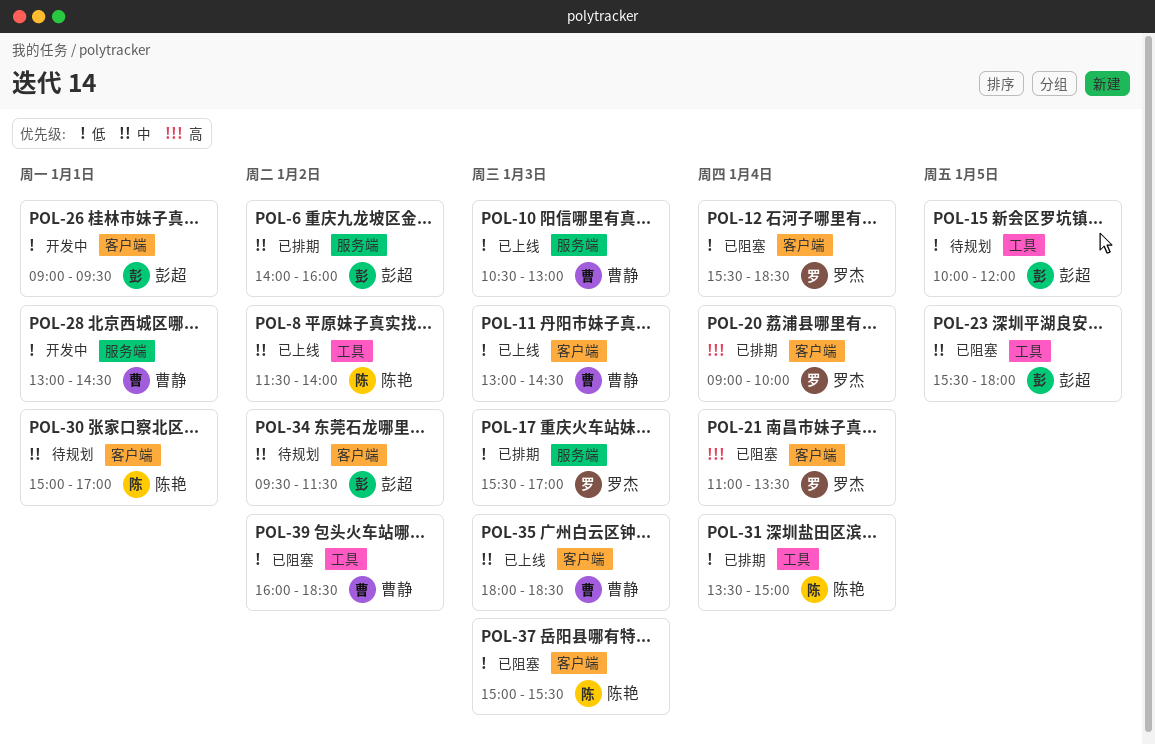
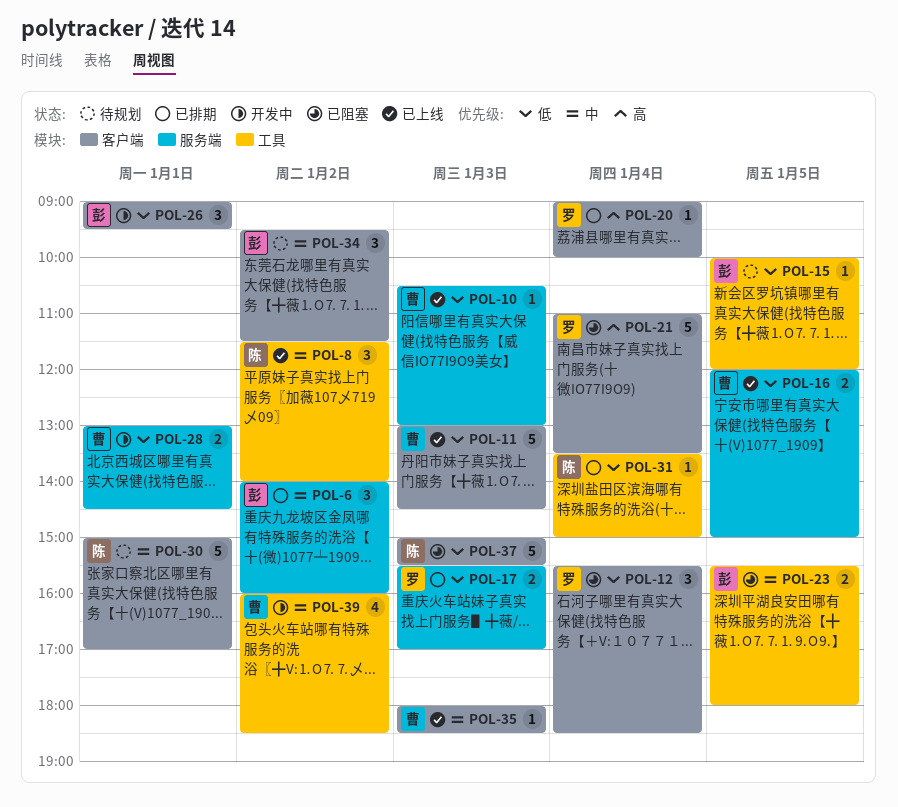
POL-16: none -> present
POL-39, status: 已阻塞 -> 开发中
POL-39, priority: 低 -> 中

